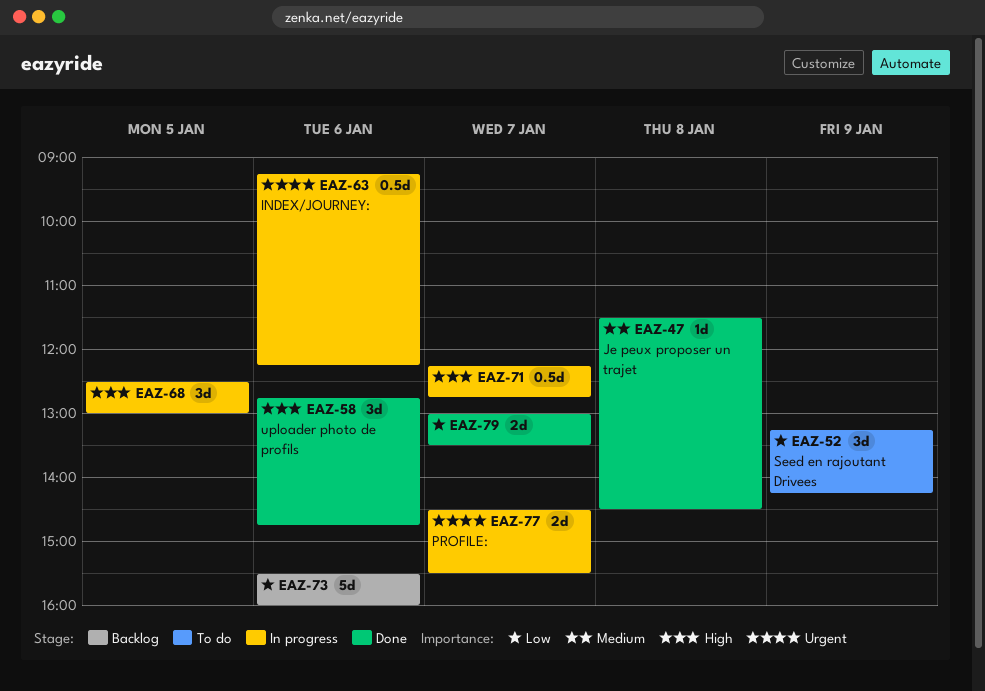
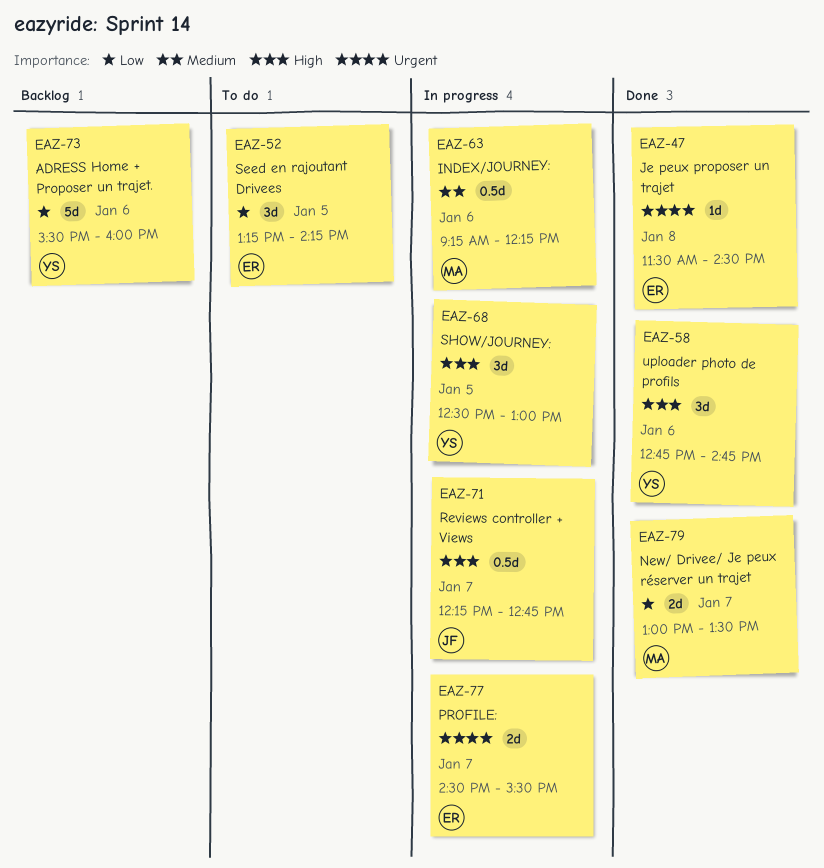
EAZ-47, priority: Medium -> Urgent
EAZ-52, day: Jan 9 -> Jan 5
EAZ-63, priority: Urgent -> Medium

